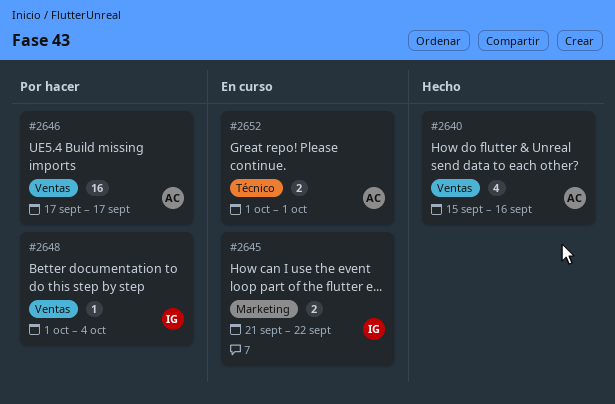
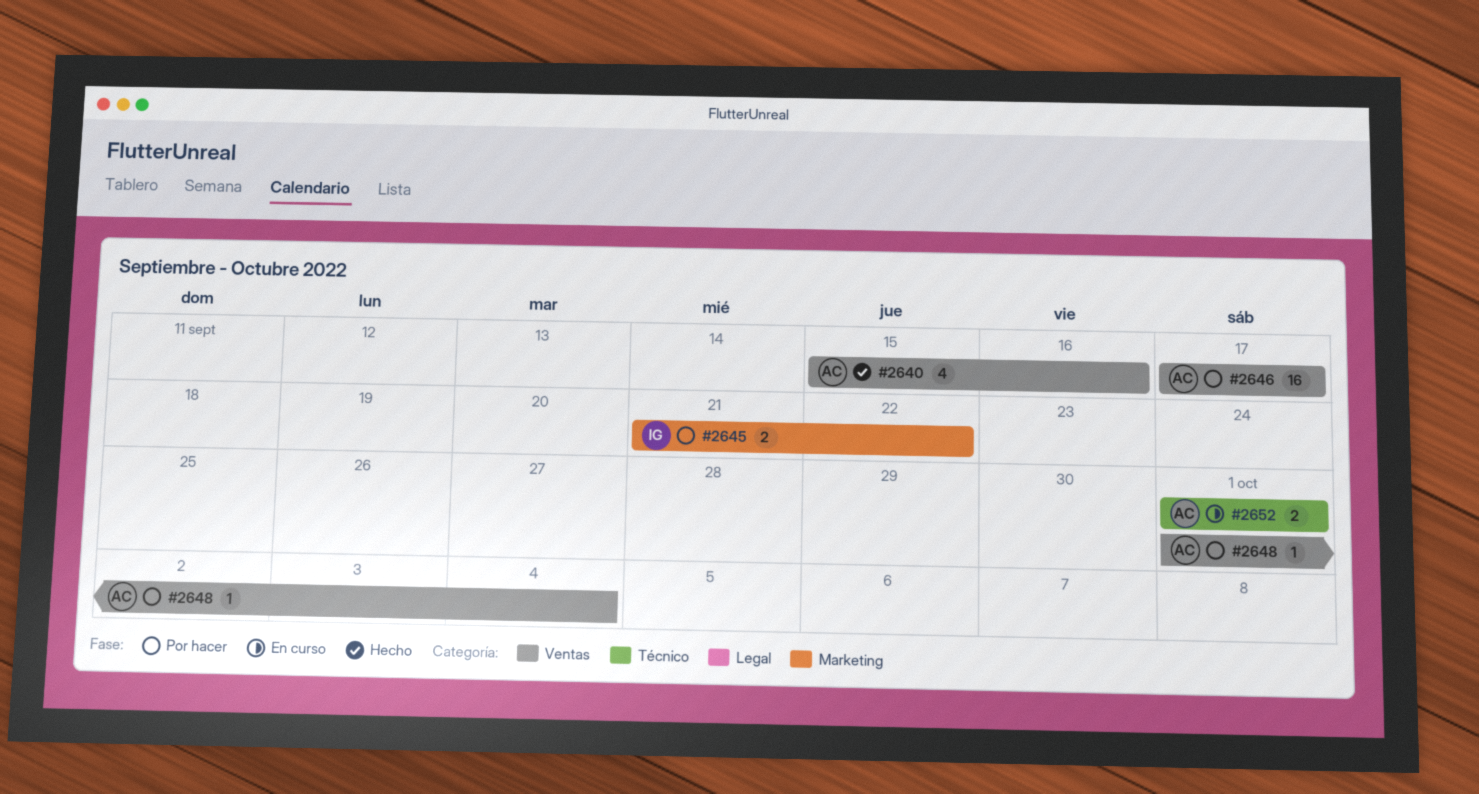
#2645, status: En curso -> Por hacer
#2648, owner: IG -> AC

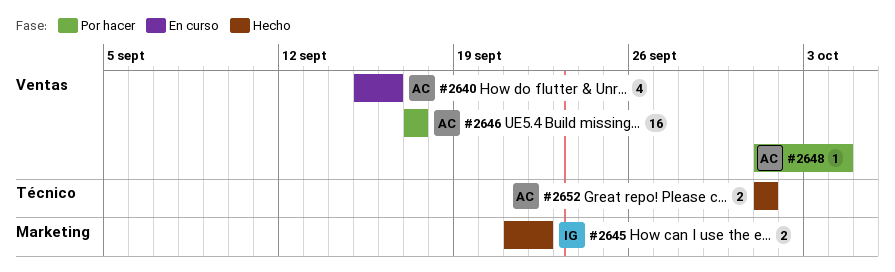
#2640, status: Hecho -> En curso
#2645, status: Por hacer -> Hecho
#2652, status: En curso -> Hecho

